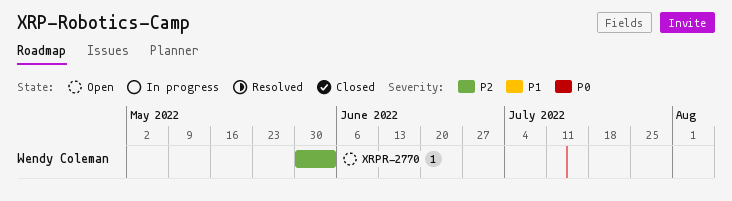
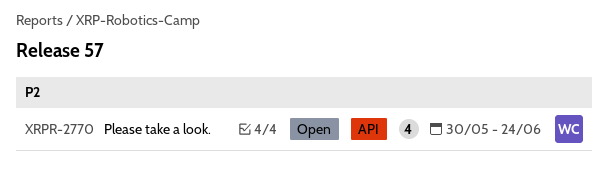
XRPR-2770, estimate: 1 -> 4
XRPR-2770, due: Jun 3 -> Jun 24

